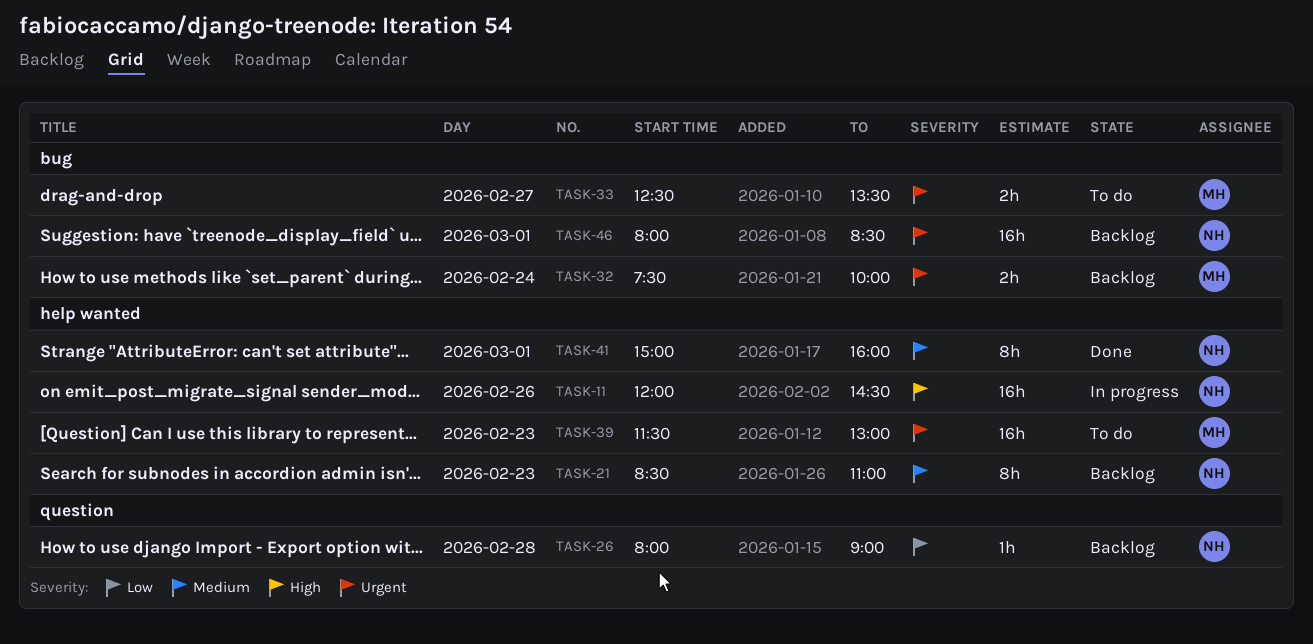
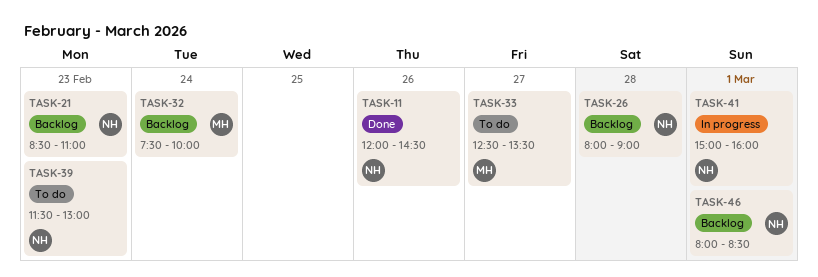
TASK-11, status: In progress -> Done
TASK-39, owner: MH -> NH
TASK-41, status: Done -> In progress

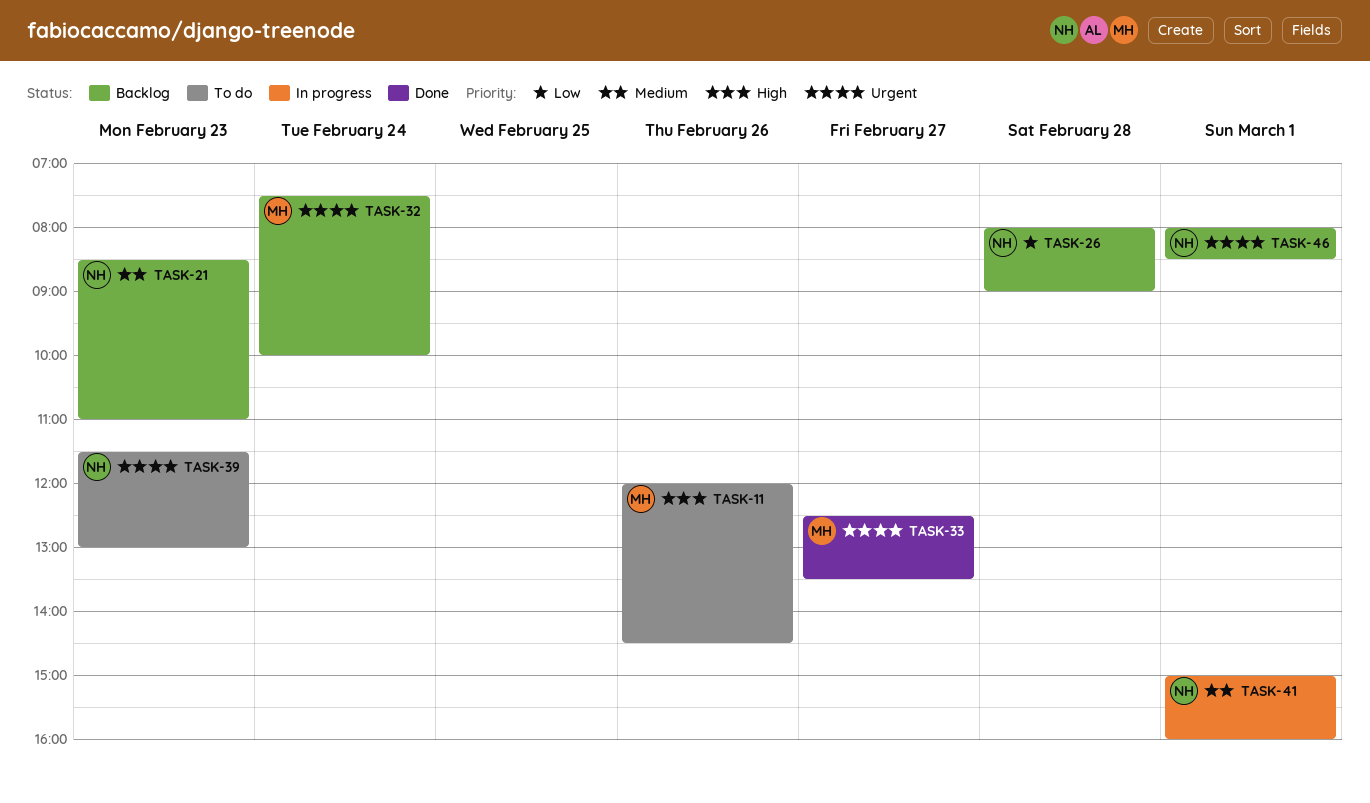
TASK-11, status: Done -> To do
TASK-11, owner: NH -> MH
TASK-33, status: To do -> Done

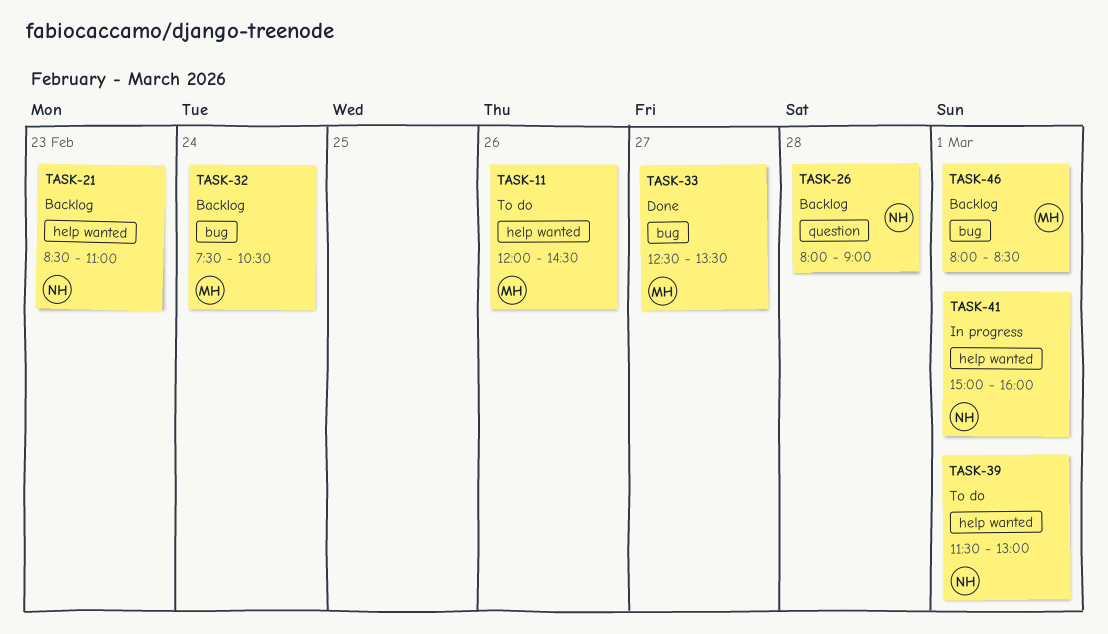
TASK-32, ends: 10:00 -> 10:30
TASK-39, day: Feb 23 -> Mar 1
TASK-46, owner: NH -> MH

